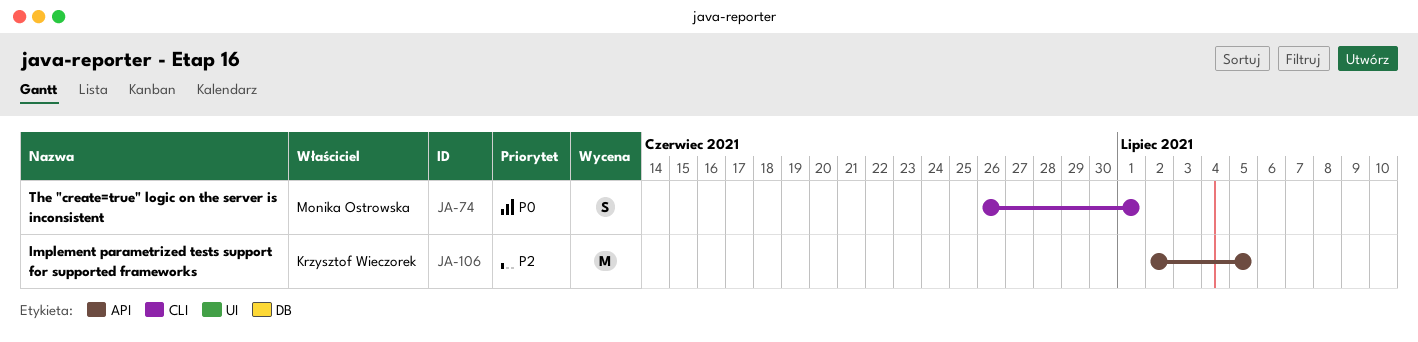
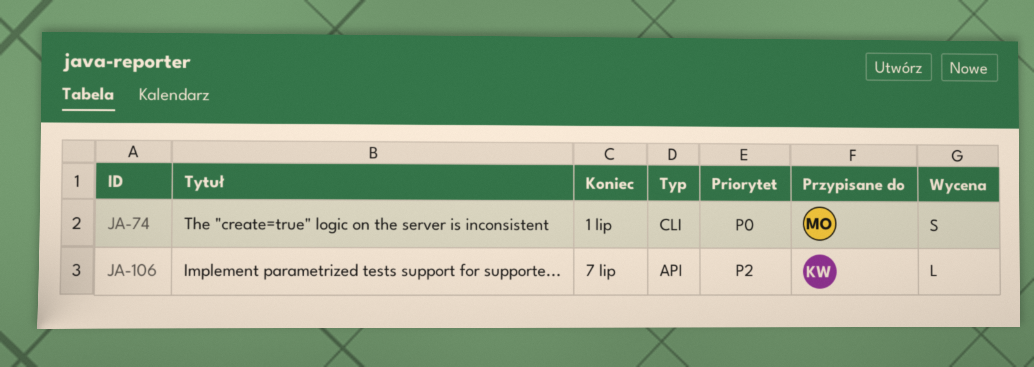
JA-106, estimate: M -> L
JA-106, due: Jul 5 -> Jul 7

